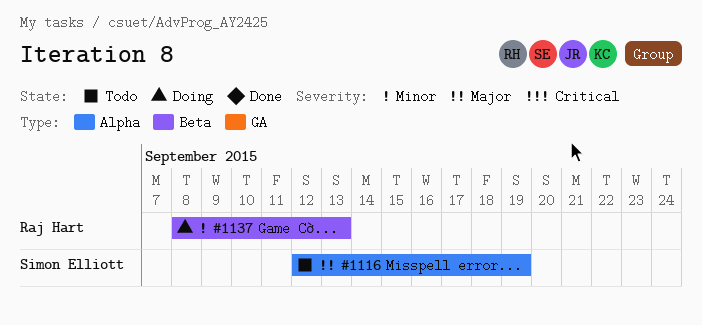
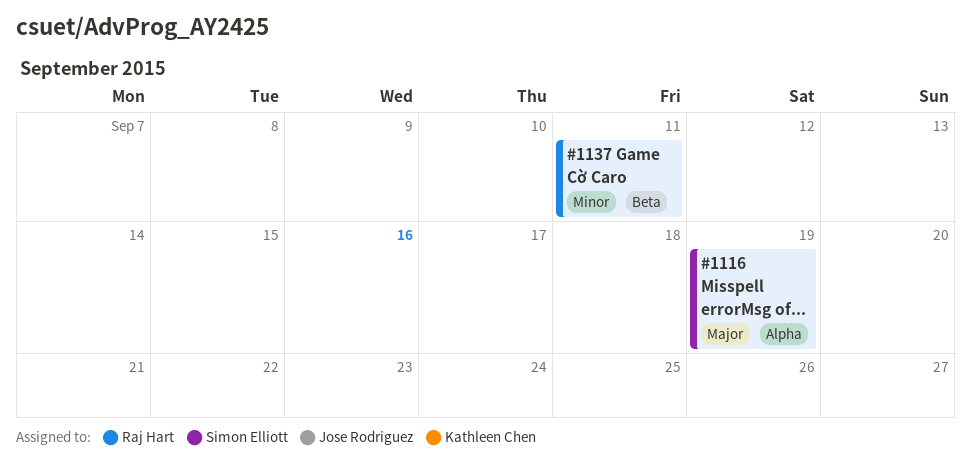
#1137, due: Sep 13 -> Sep 11

